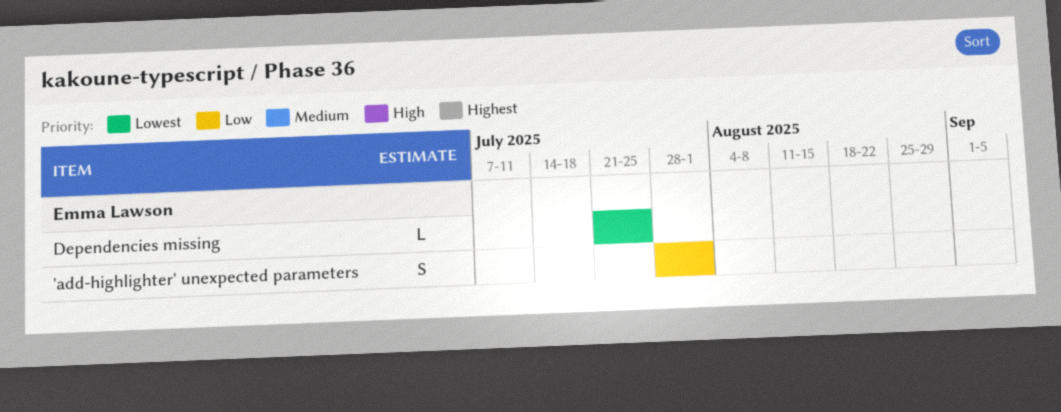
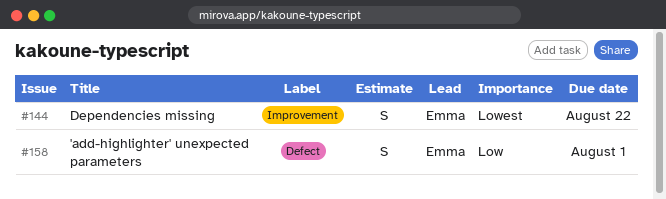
Dependencies missing, estimate: L -> S
Dependencies missing, due: Jul 25 -> Aug 22

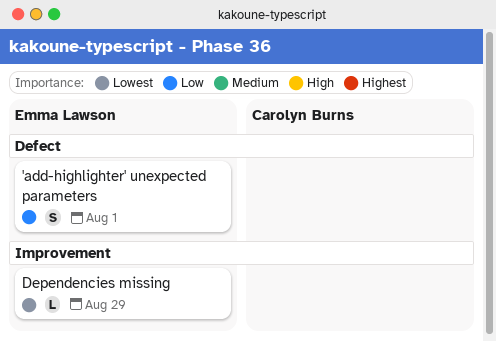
Dependencies missing, estimate: S -> L
Dependencies missing, due: Aug 22 -> Aug 29

